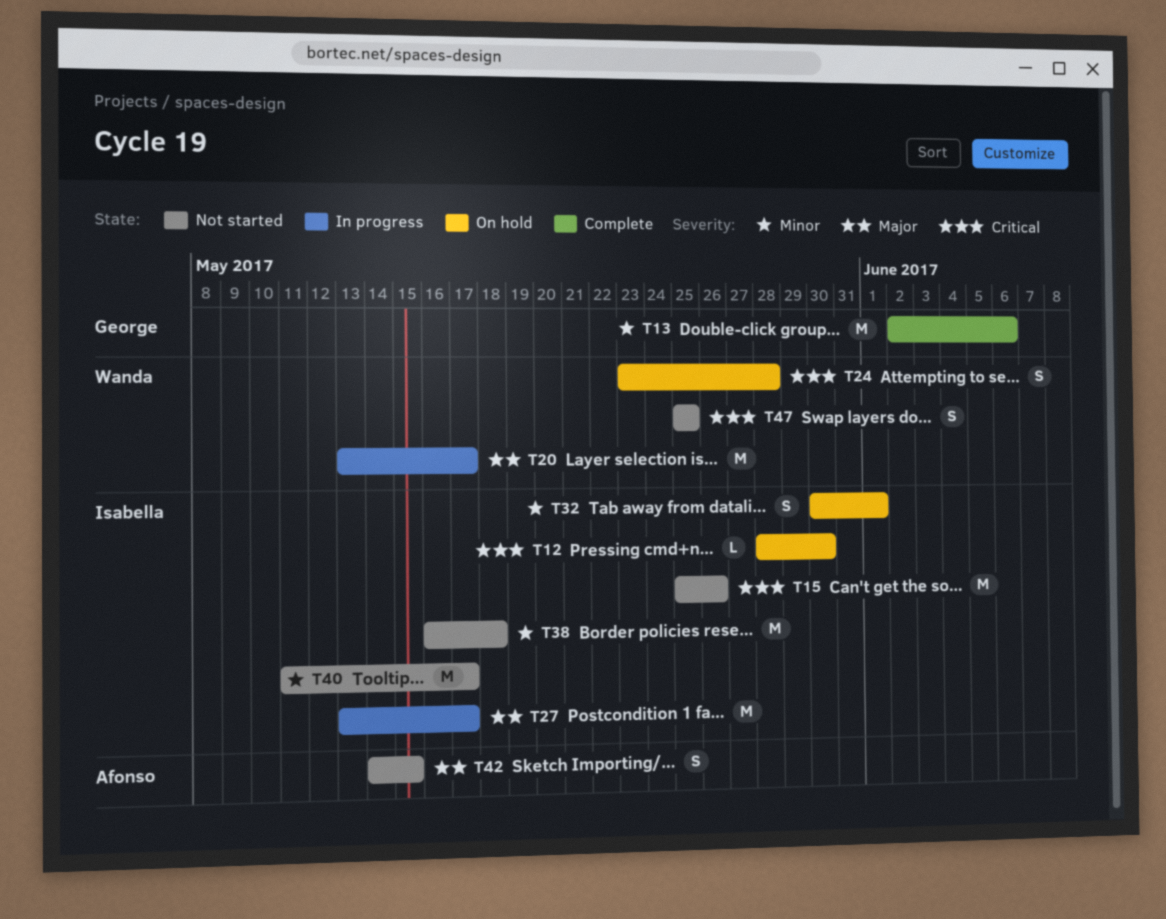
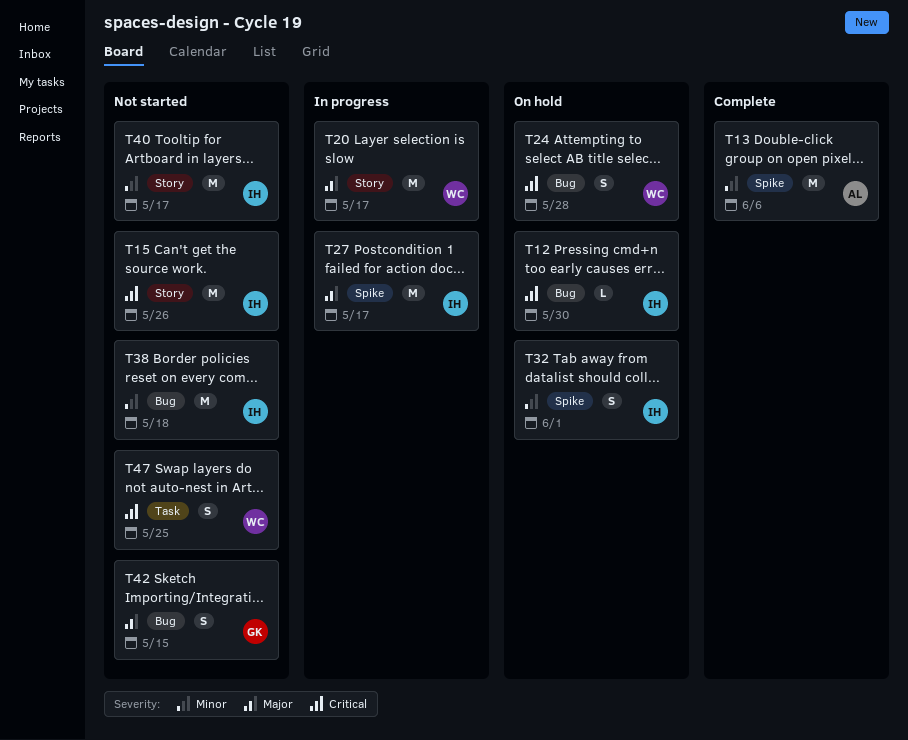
T13, owner: George -> Afonso
T42, owner: Afonso -> George

